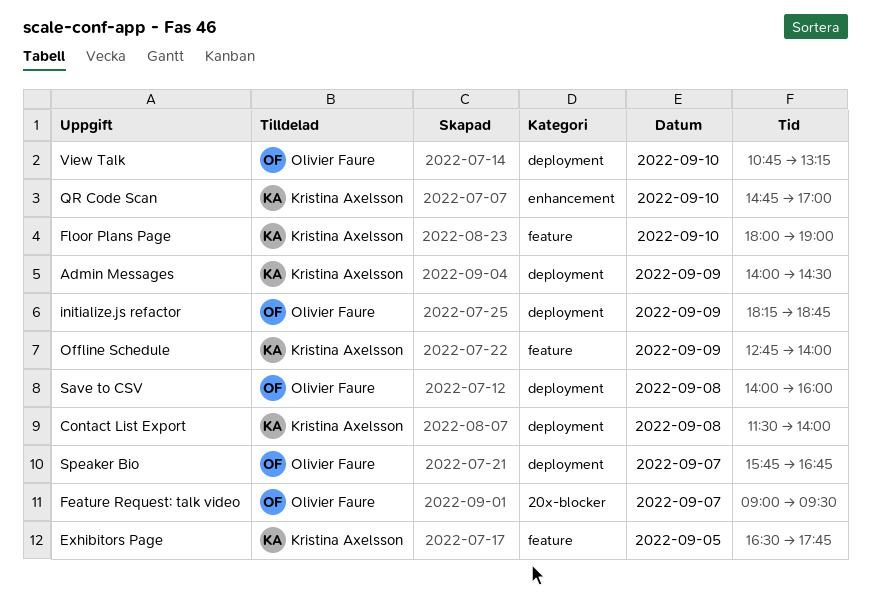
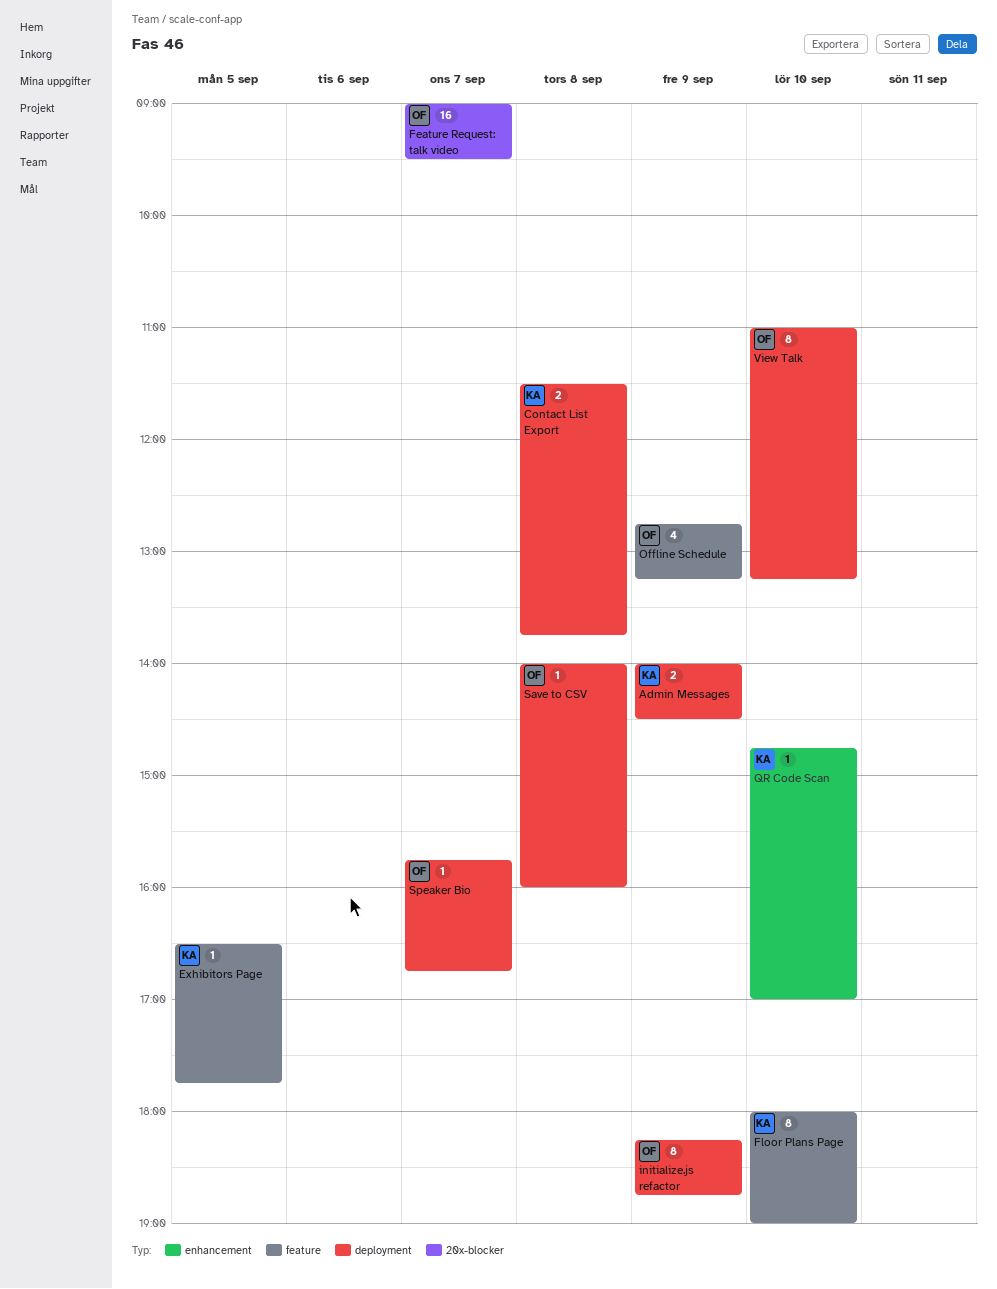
Contact List Export, ends: 14:00 -> 13:45
Offline Schedule, owner: Kristina Axelsson -> Olivier Faure
Offline Schedule, ends: 14:00 -> 13:15
View Talk, begins: 10:45 -> 11:00

